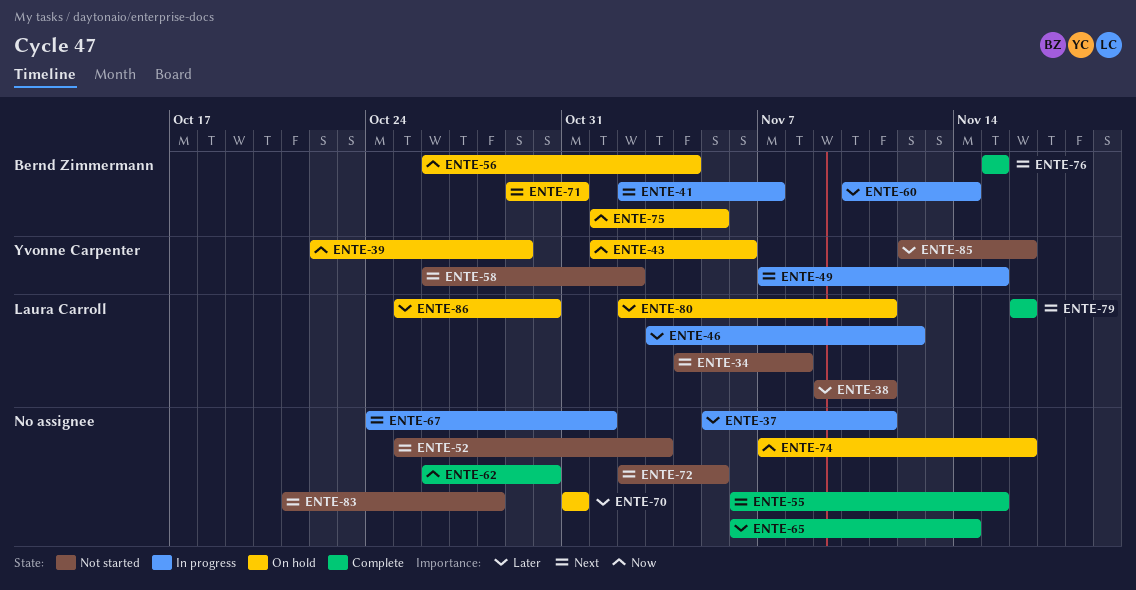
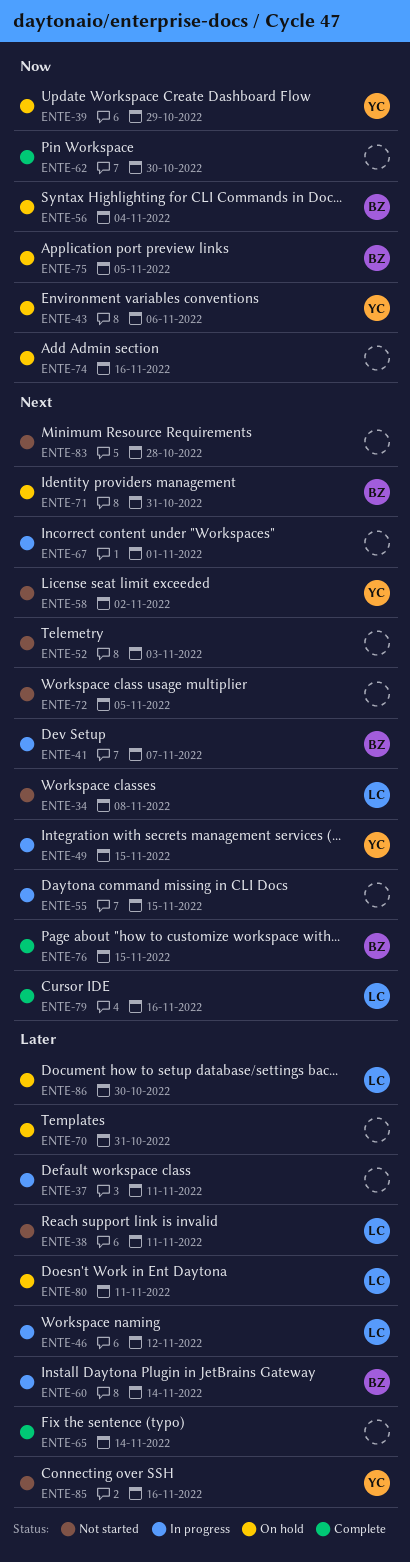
ENTE-55, status: Complete -> In progress

